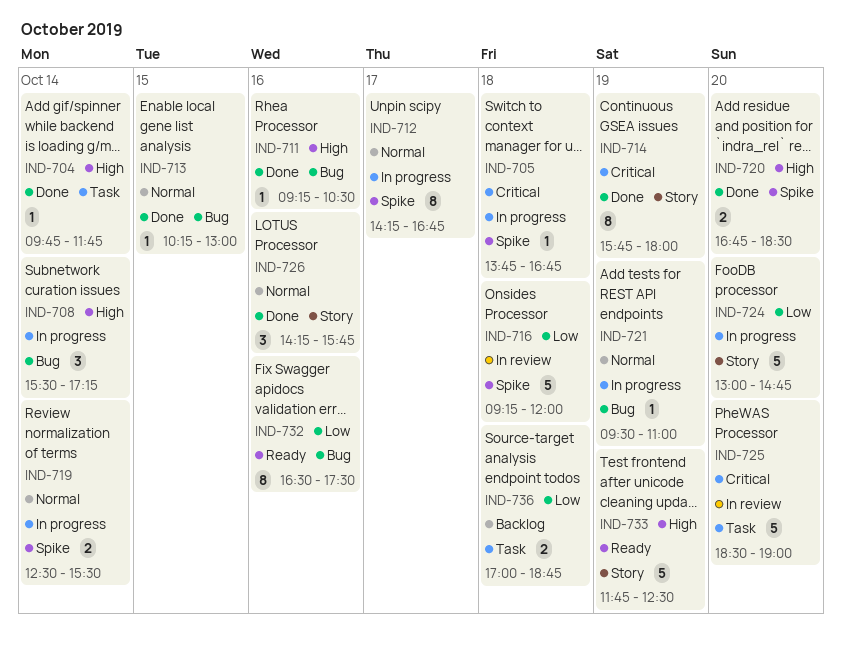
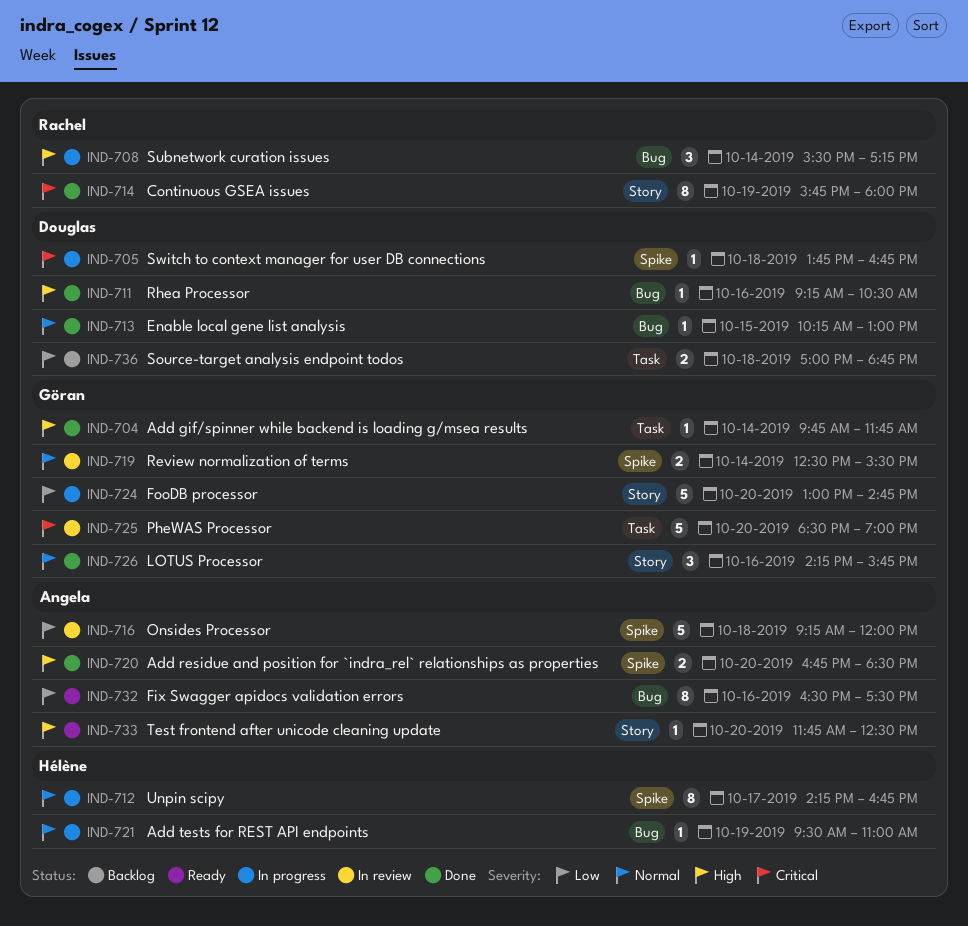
IND-719, status: In progress -> In review
IND-733, estimate: 5 -> 1
IND-733, day: Oct 19 -> Oct 20

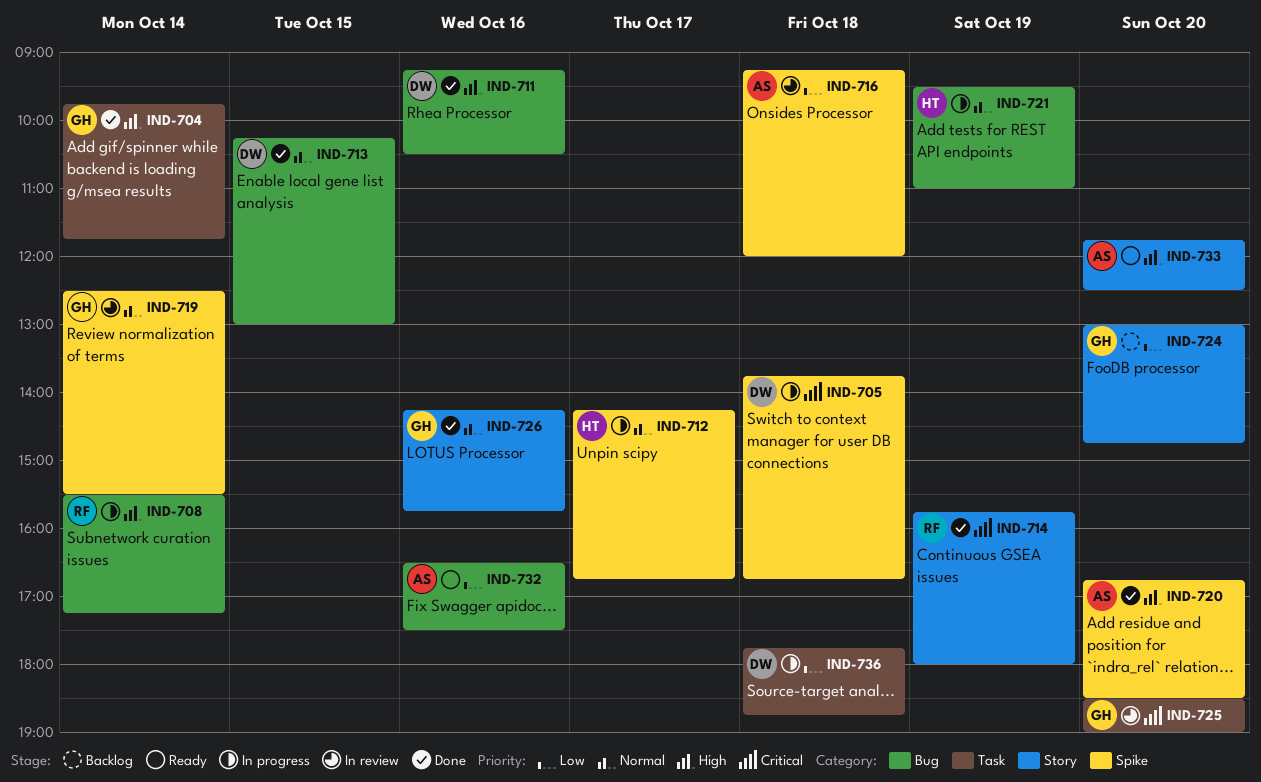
IND-724, status: In progress -> Backlog
IND-736, status: Backlog -> In progress
IND-736, begins: 17:00 -> 17:45

